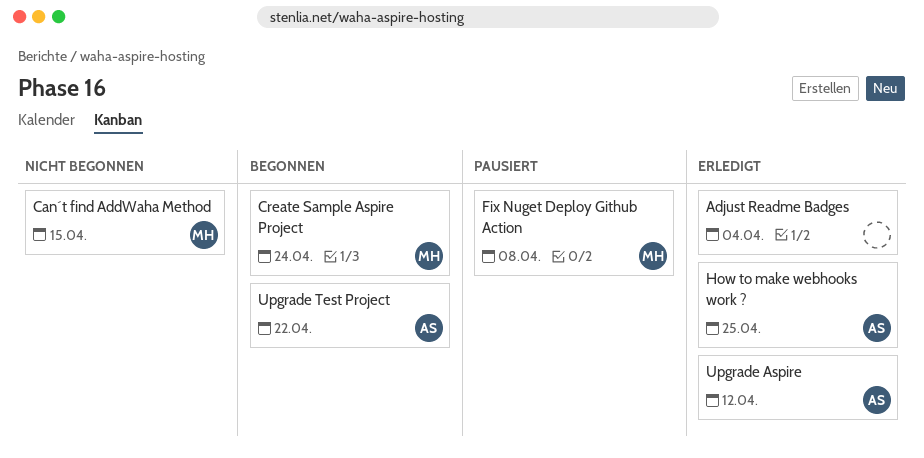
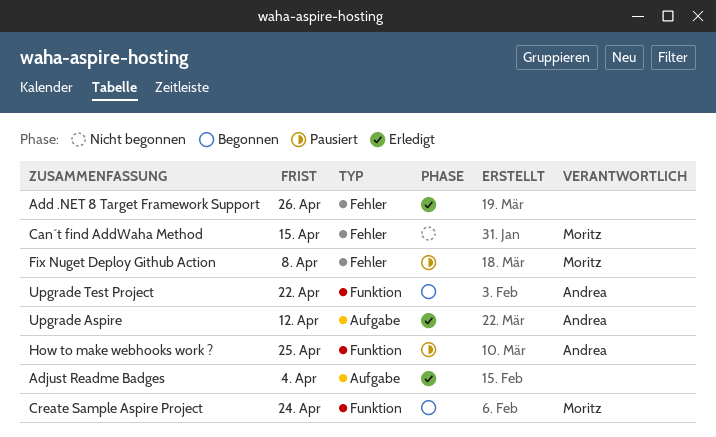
Add .NET 8 Target Framework Support: none -> present
How to make webhooks work ?, status: Erledigt -> Pausiert

